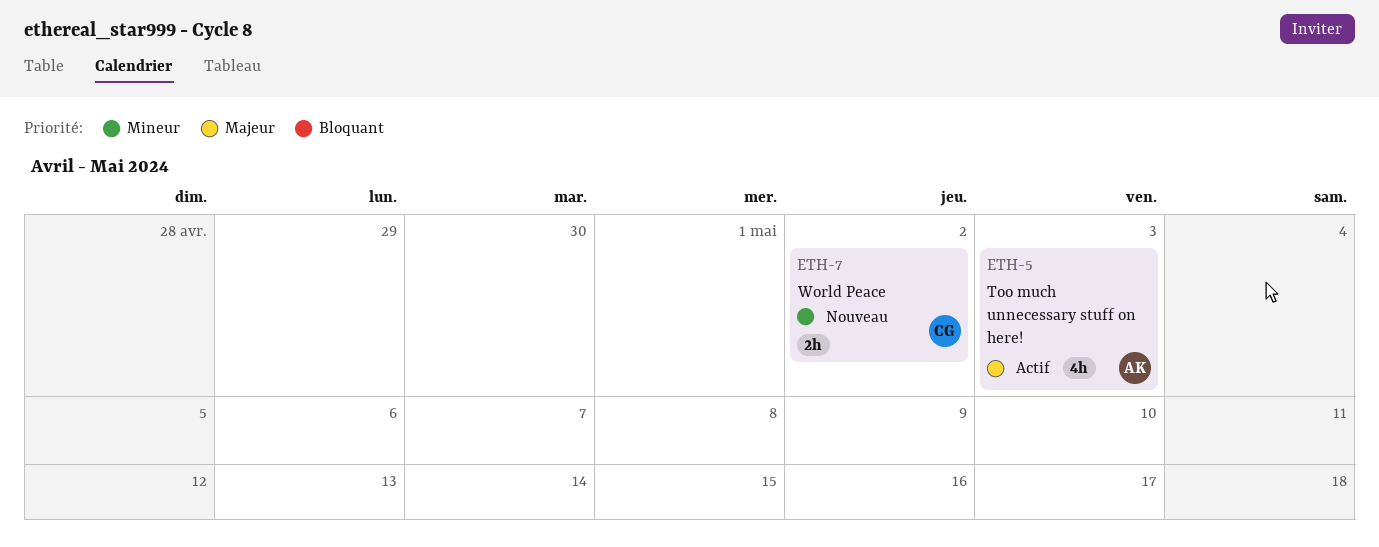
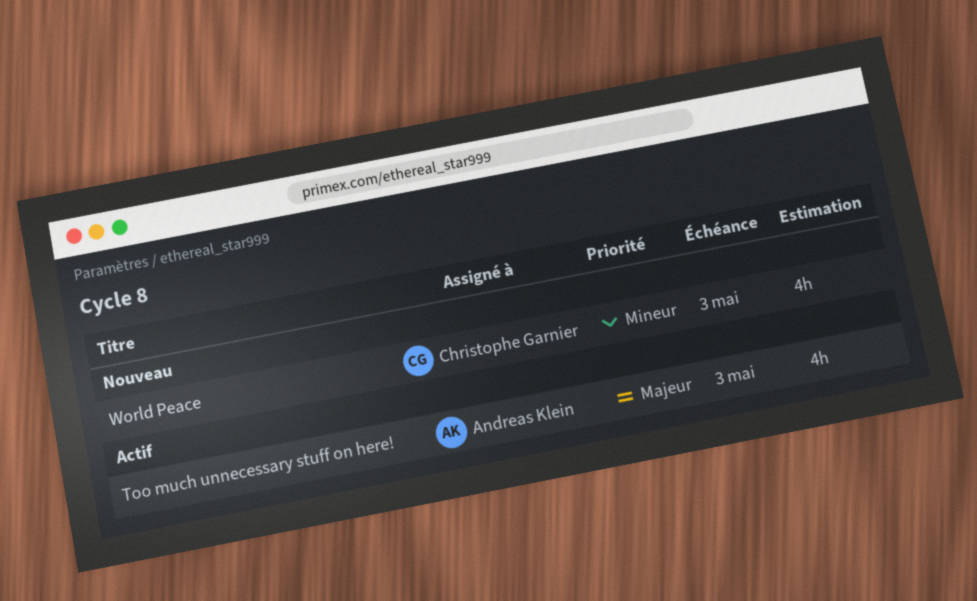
World Peace, estimate: 2h -> 4h
World Peace, due: May 2 -> May 3

